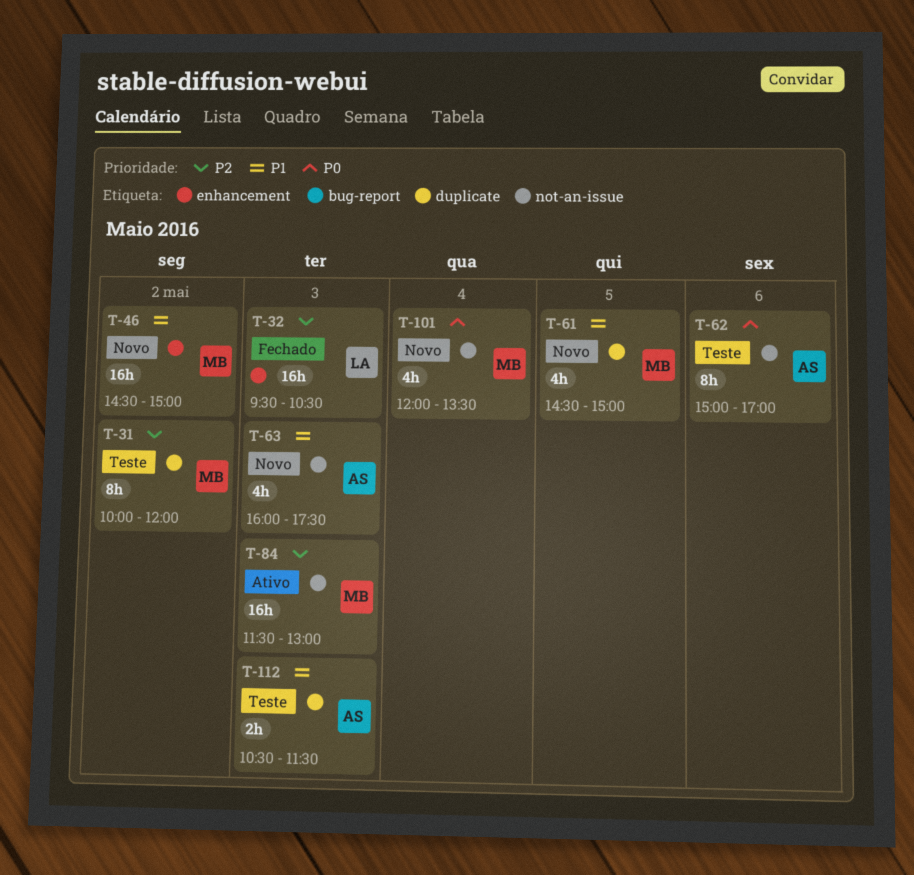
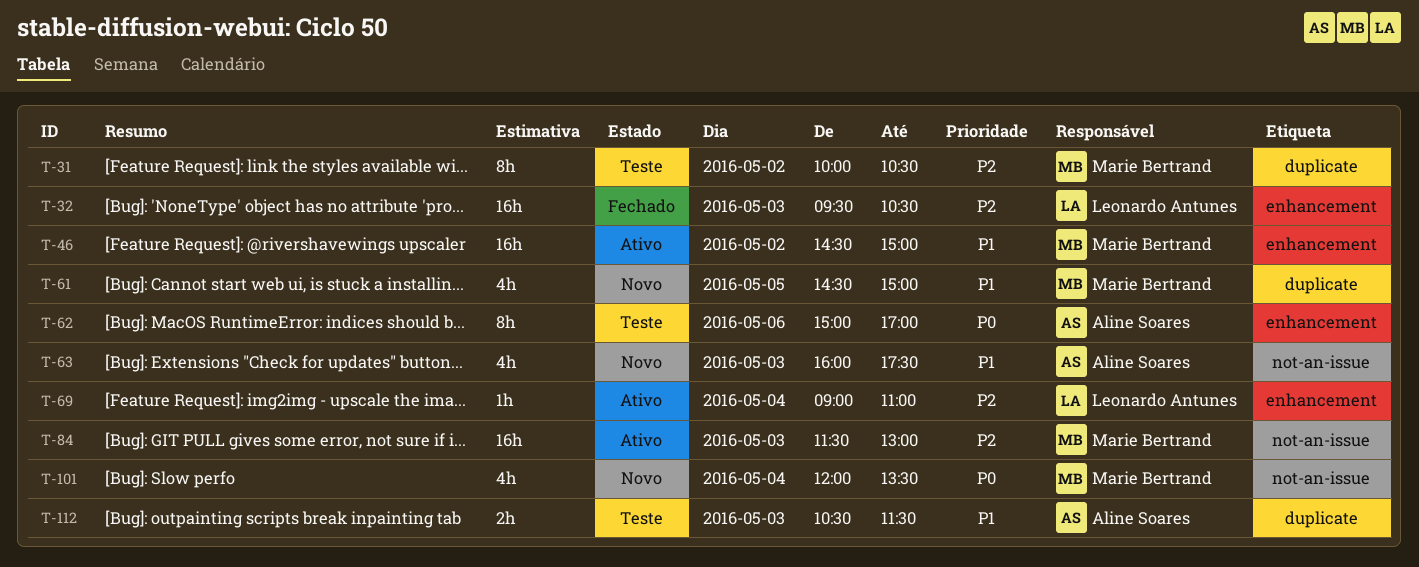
T-31, ends: 12:00 -> 10:30
T-46, status: Novo -> Ativo
T-62, label: not-an-issue -> enhancement
T-69: none -> present

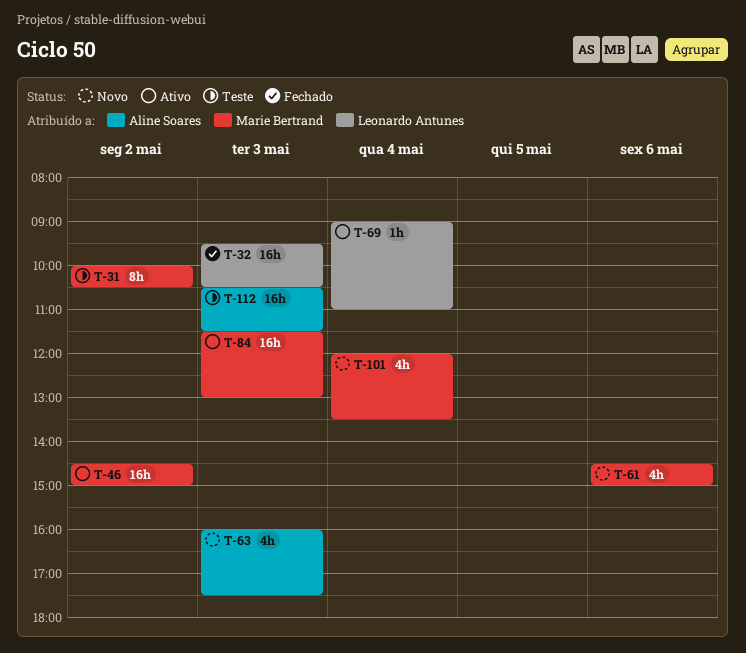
T-61, day: May 5 -> May 6
T-62: present -> none
T-112, estimate: 2h -> 16h

